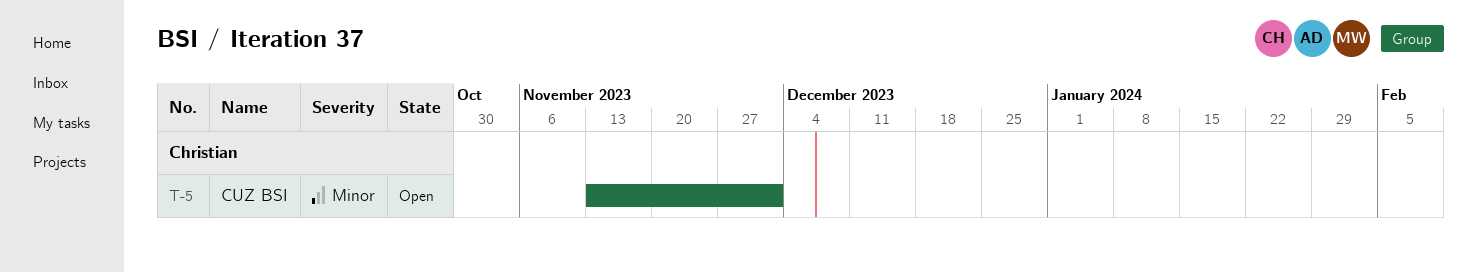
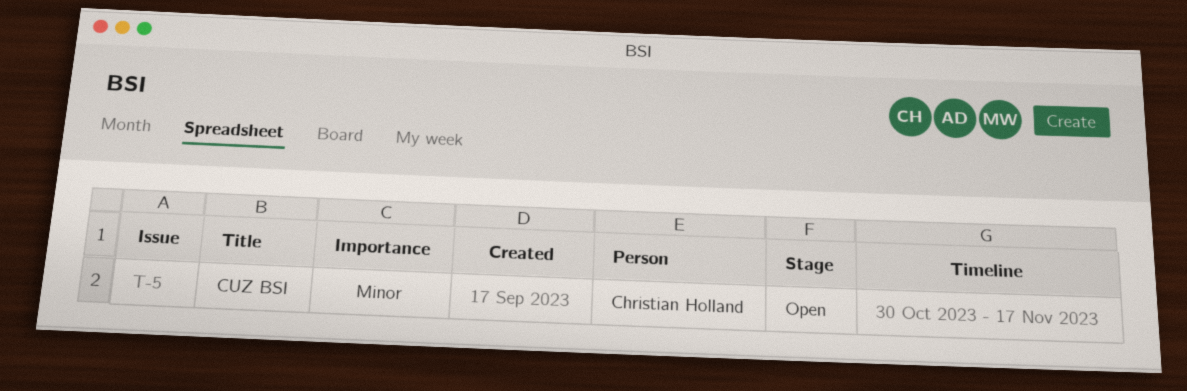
T-5, start: Nov 13 -> Oct 30
T-5, due: Dec 1 -> Nov 17

